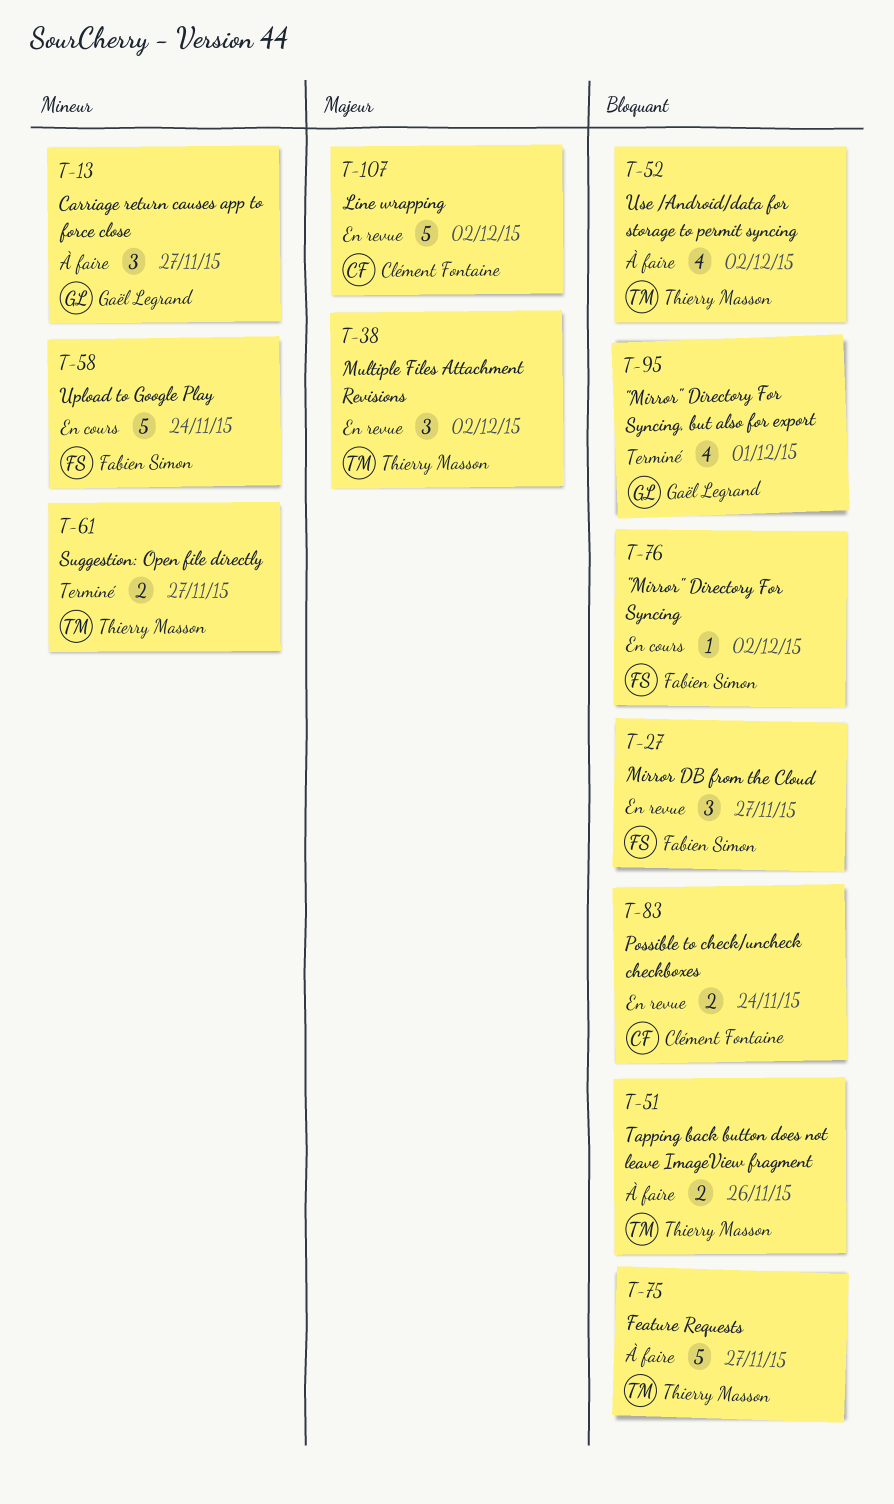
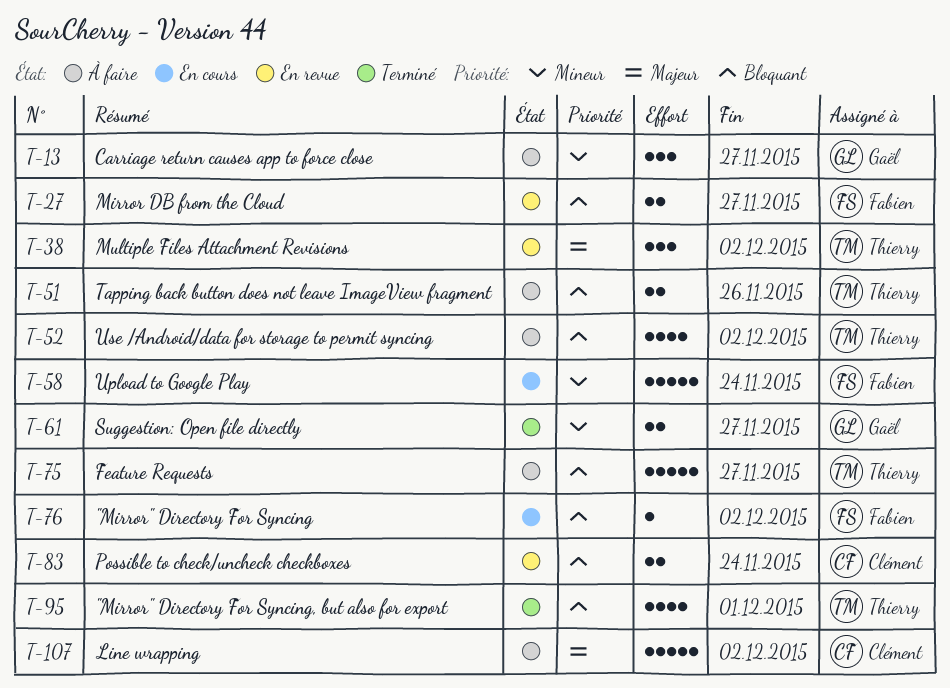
T-27, estimate: 3 -> 2
T-61, owner: Thierry Masson -> Gaël Legrand
T-95, owner: Gaël Legrand -> Thierry Masson
T-107, status: En revue -> À faire

